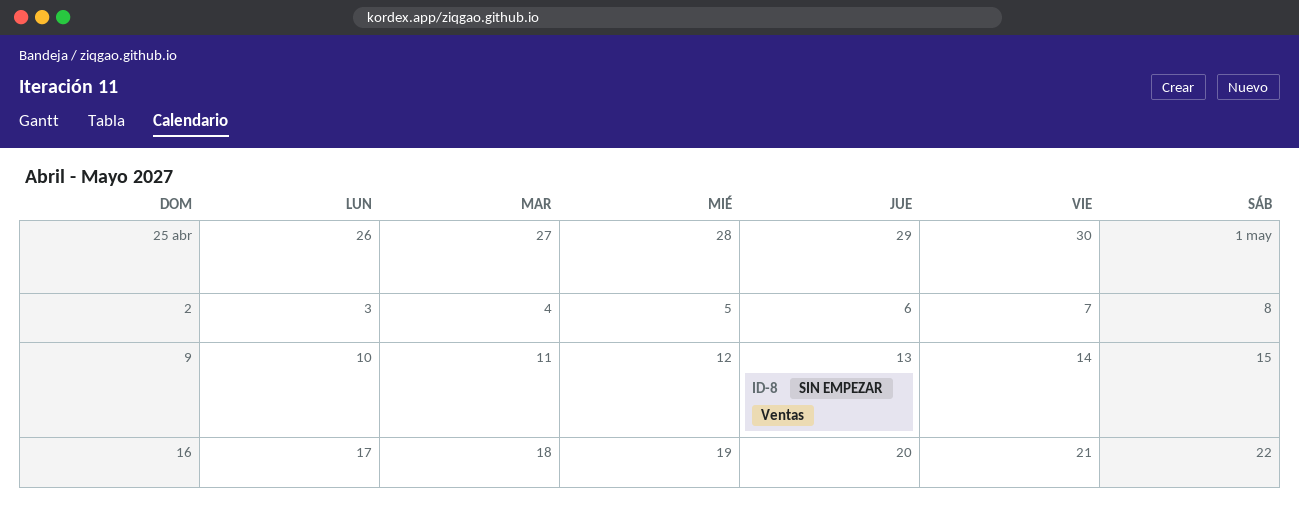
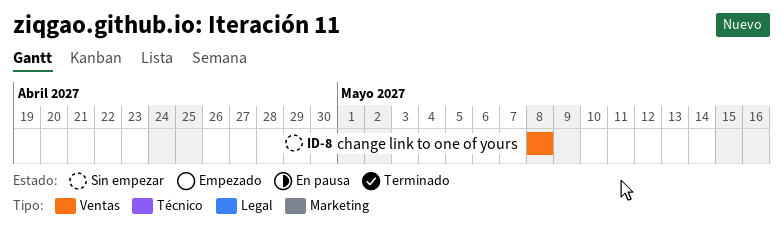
ID-8, due: May 13 -> May 8

